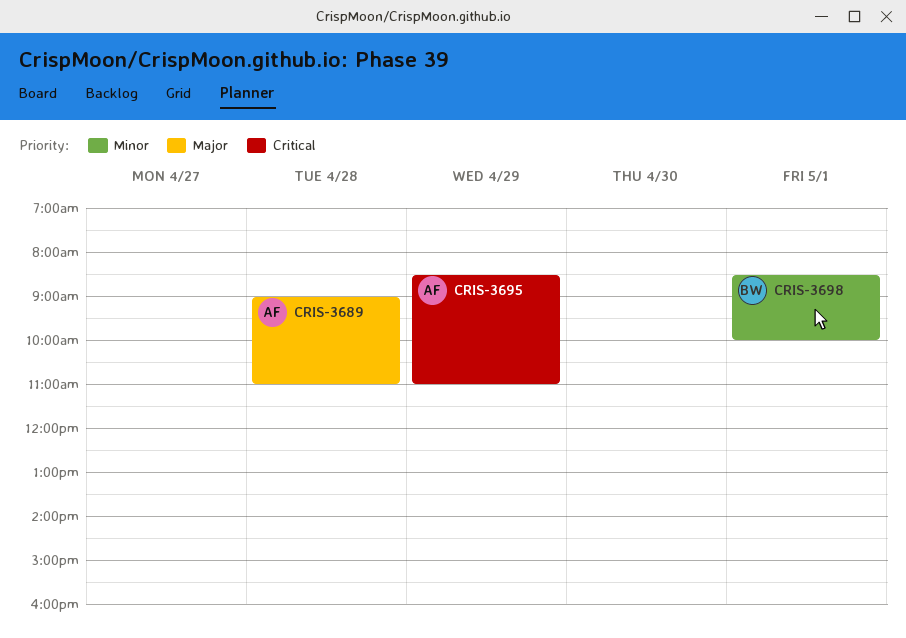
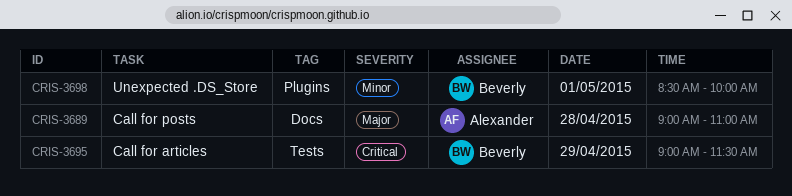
CRIS-3695, owner: Alexander -> Beverly
CRIS-3695, begins: 08:30 -> 09:00
CRIS-3695, ends: 11:00 -> 11:30

